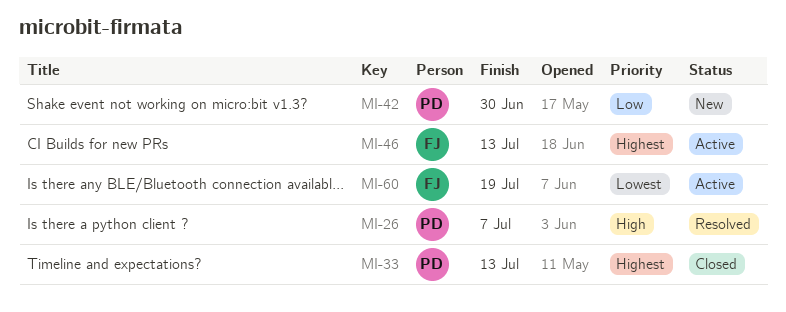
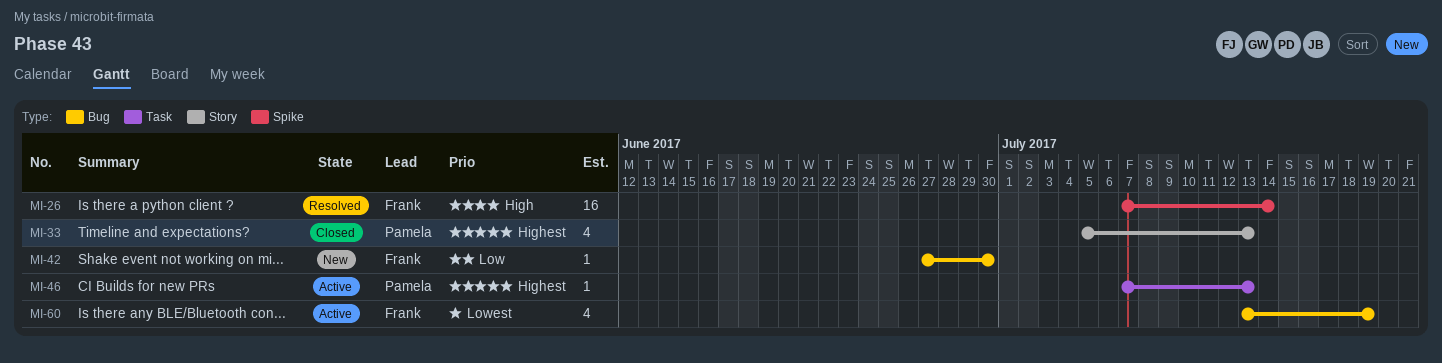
MI-26, owner: Pamela -> Frank
MI-26, due: Jul 7 -> Jul 14
MI-42, owner: Pamela -> Frank
MI-46, owner: Frank -> Pamela

